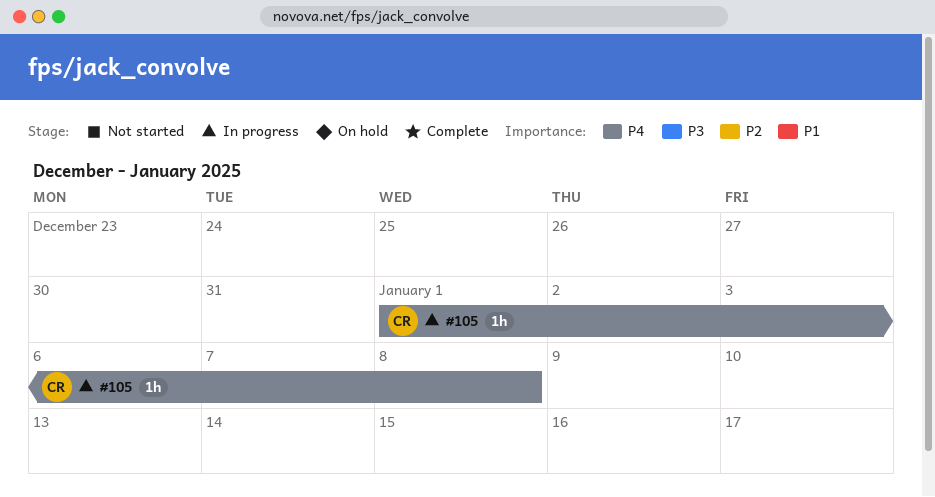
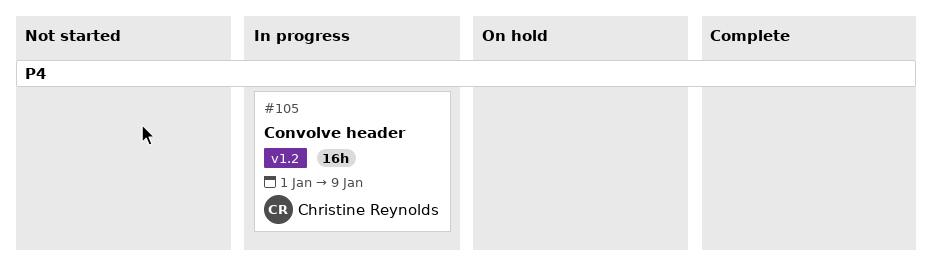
#105, estimate: 1h -> 16h
#105, due: Jan 8 -> Jan 9

